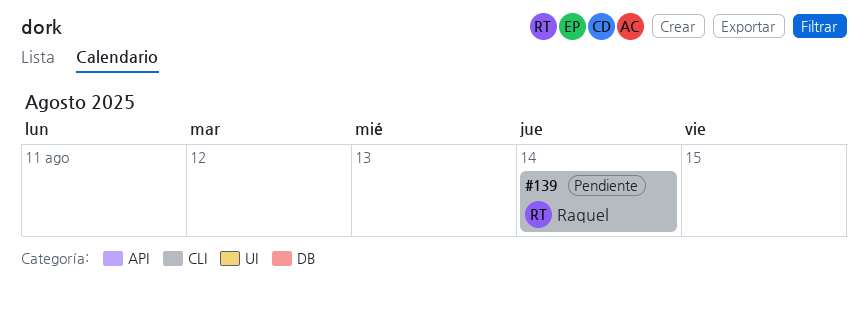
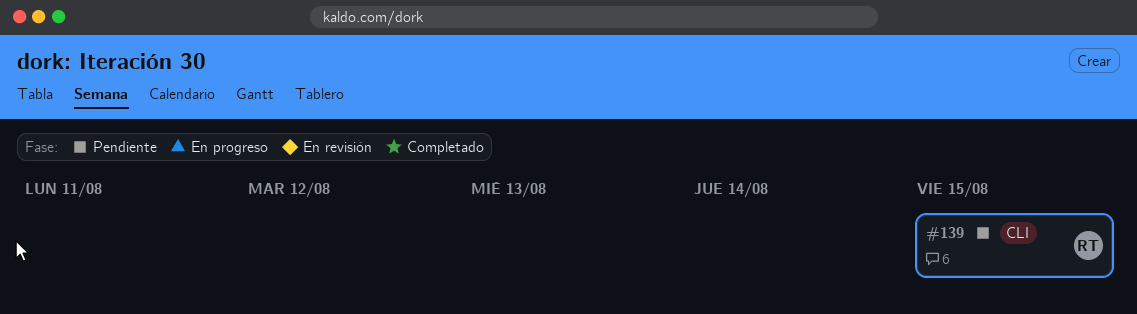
#139, due: Aug 14 -> Aug 15

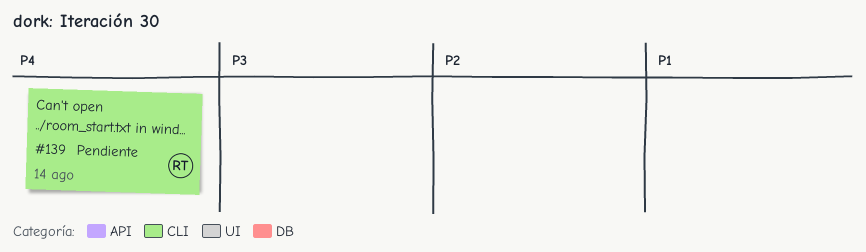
#139, due: Aug 15 -> Aug 14

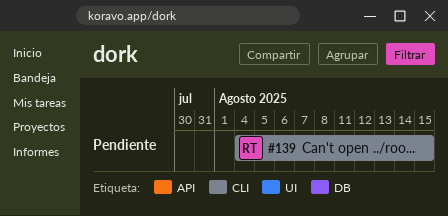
#139, due: Aug 14 -> Aug 15

